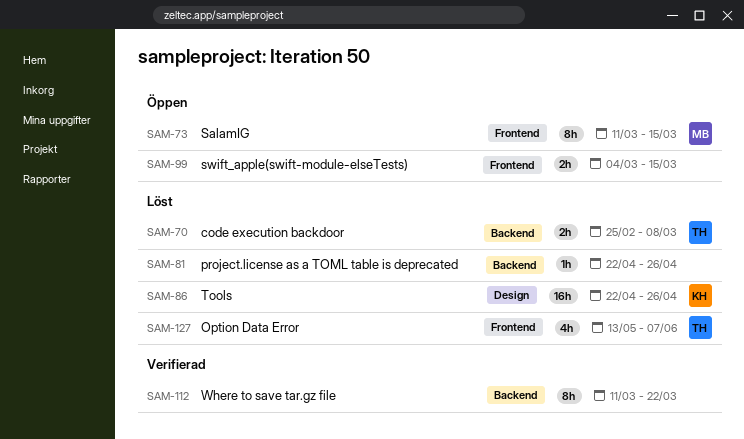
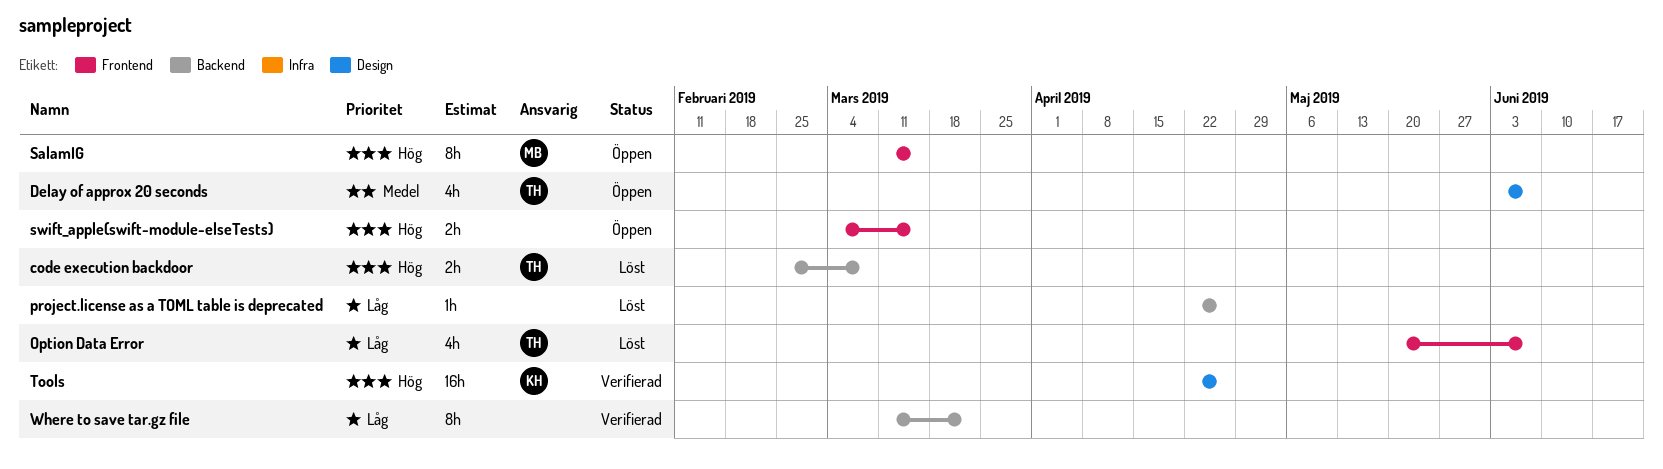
Delay of approx 20 seconds: none -> present
Option Data Error, start: May 13 -> May 20
Tools, status: Löst -> Verifierad

